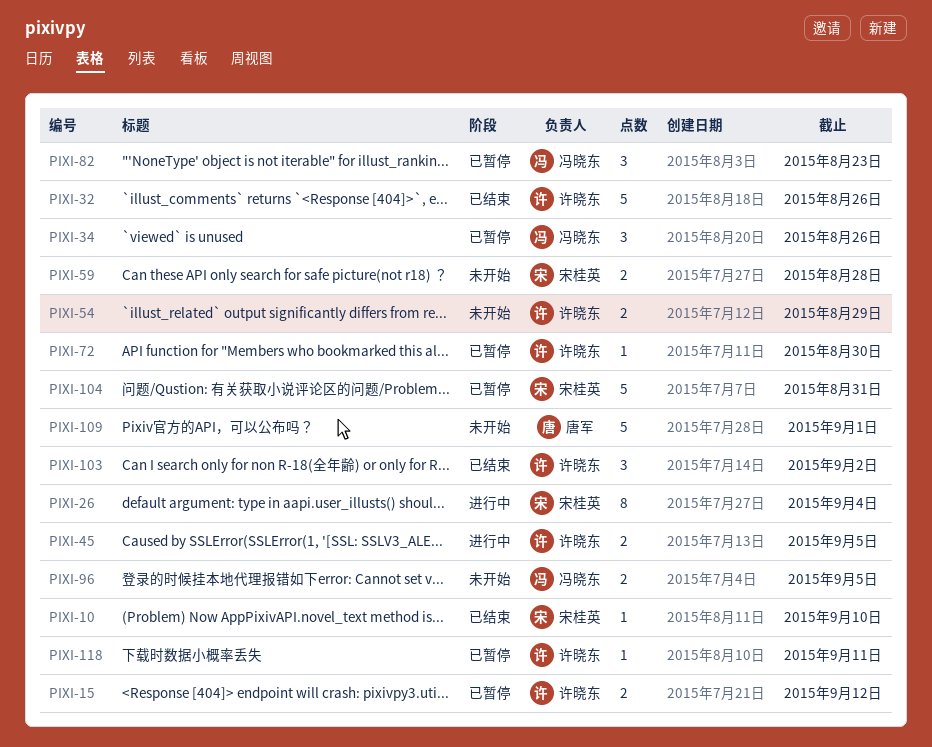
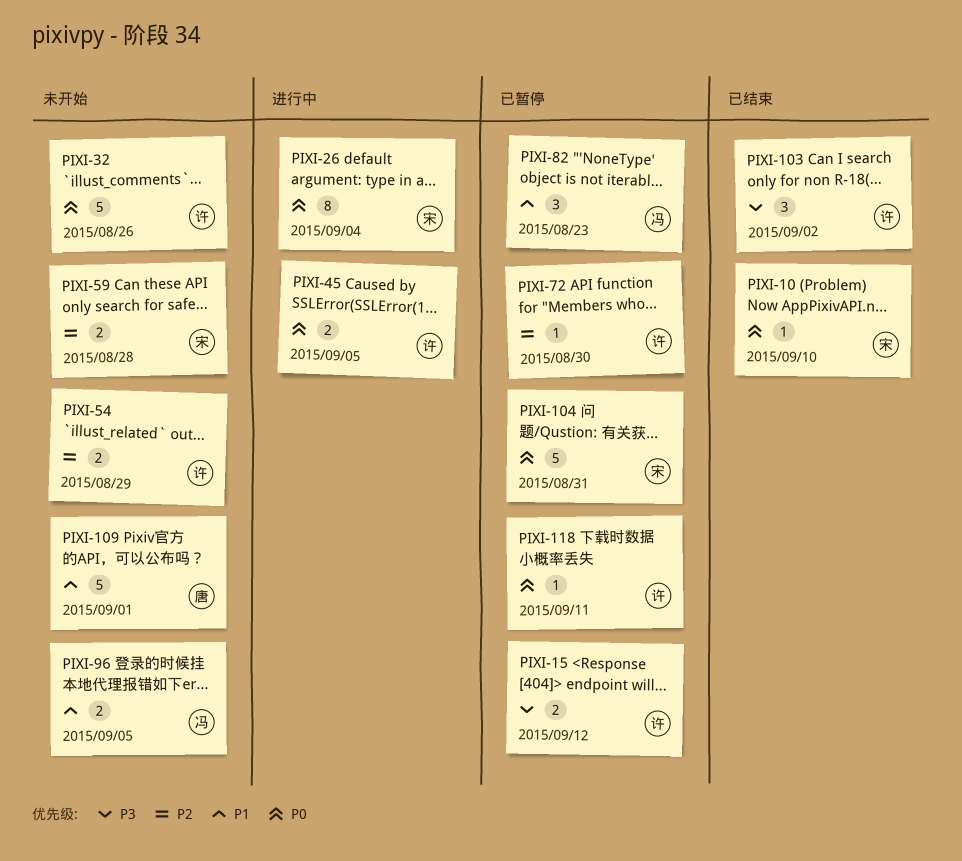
PIXI-32, status: 已结束 -> 未开始
PIXI-34: present -> none

